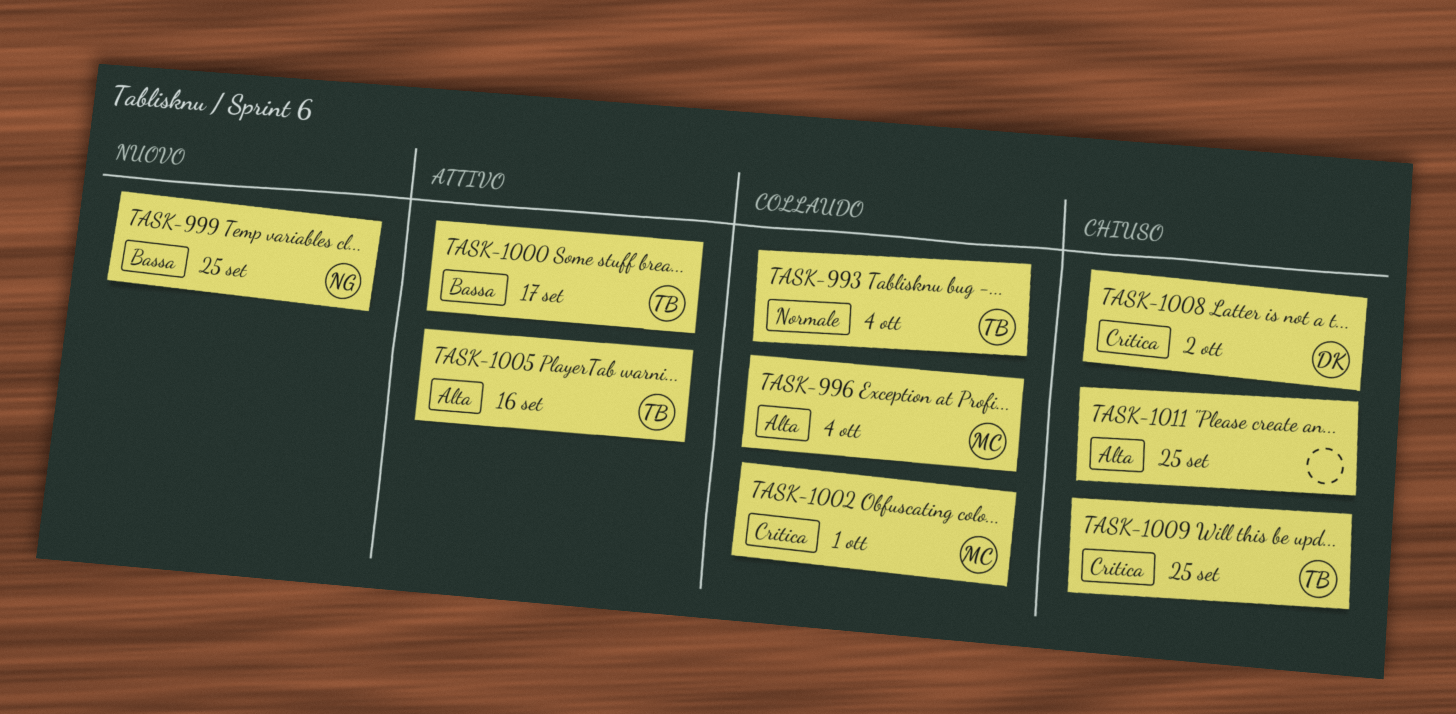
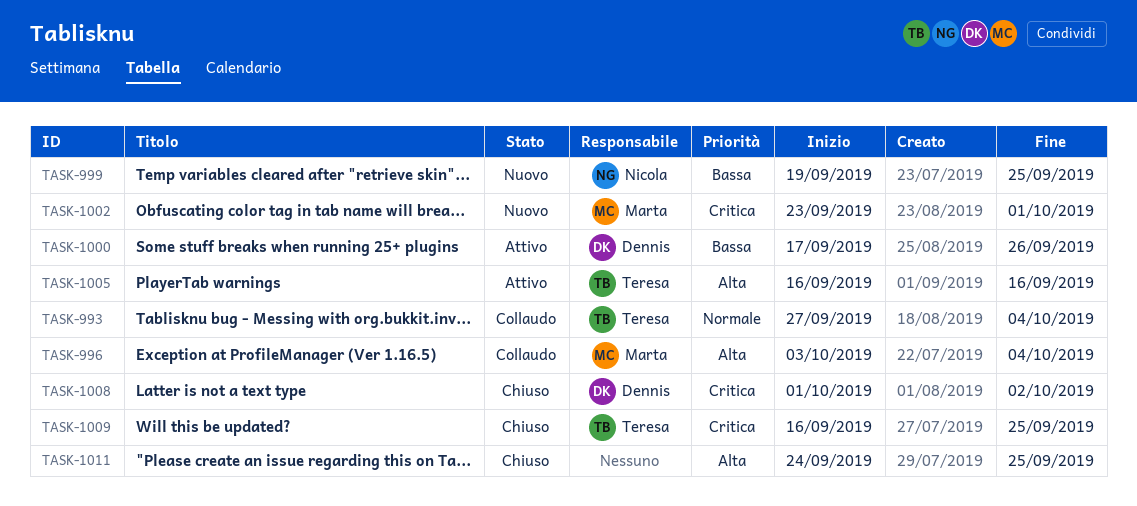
TASK-1000, owner: Teresa -> Dennis
TASK-1000, due: Sep 17 -> Sep 26
TASK-1002, status: Collaudo -> Nuovo

